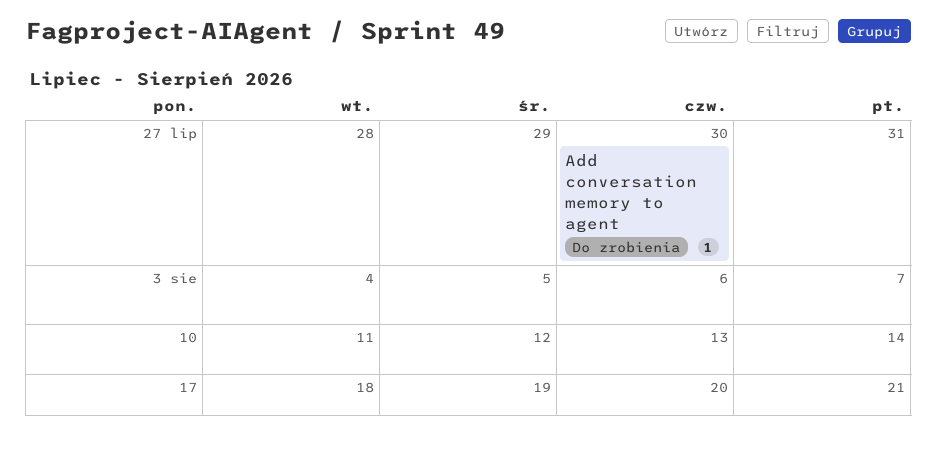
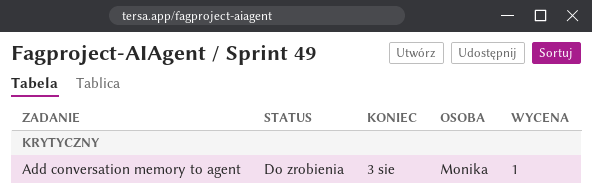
Add conversation memory to agent, due: Jul 30 -> Aug 3

